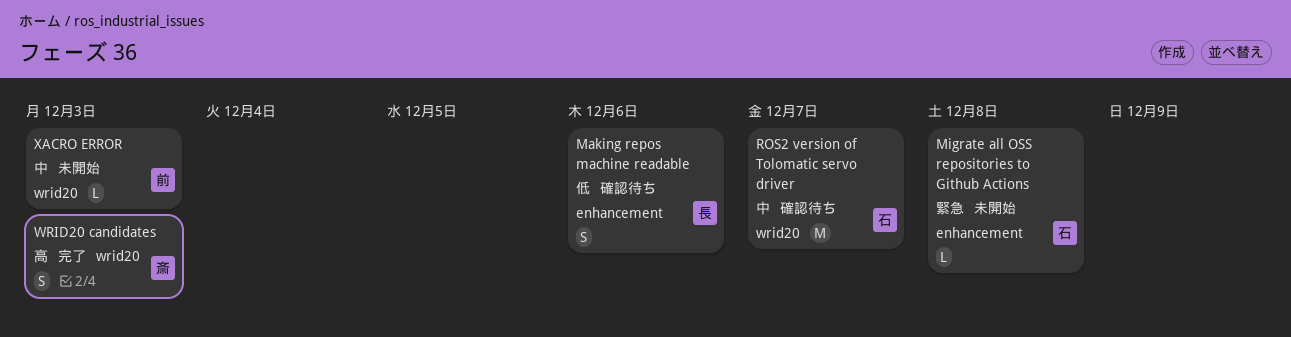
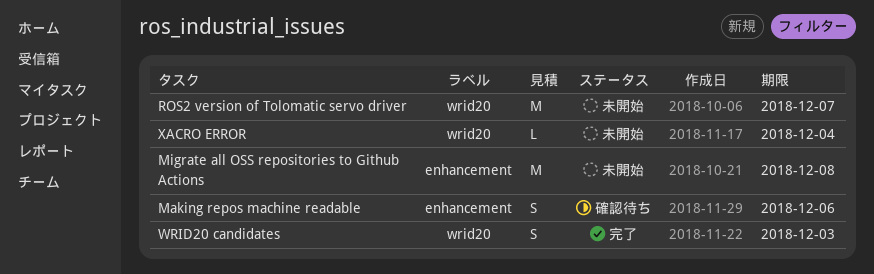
Migrate all OSS repositories to Github Actions, estimate: L -> M
ROS2 version of Tolomatic servo driver, status: 確認待ち -> 未開始
XACRO ERROR, due: Dec 3 -> Dec 4

